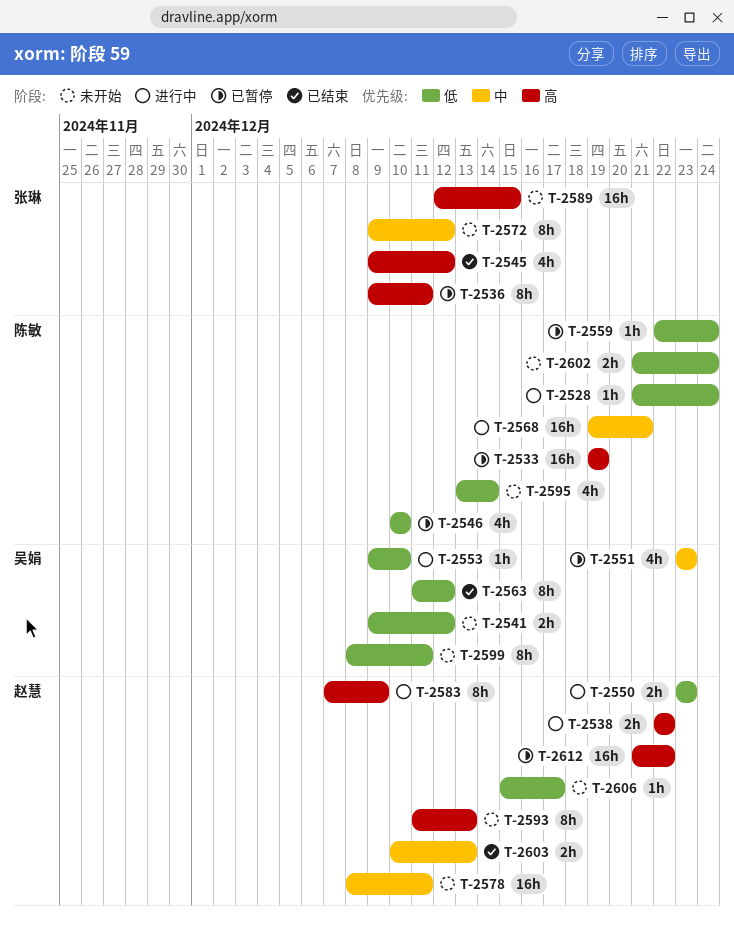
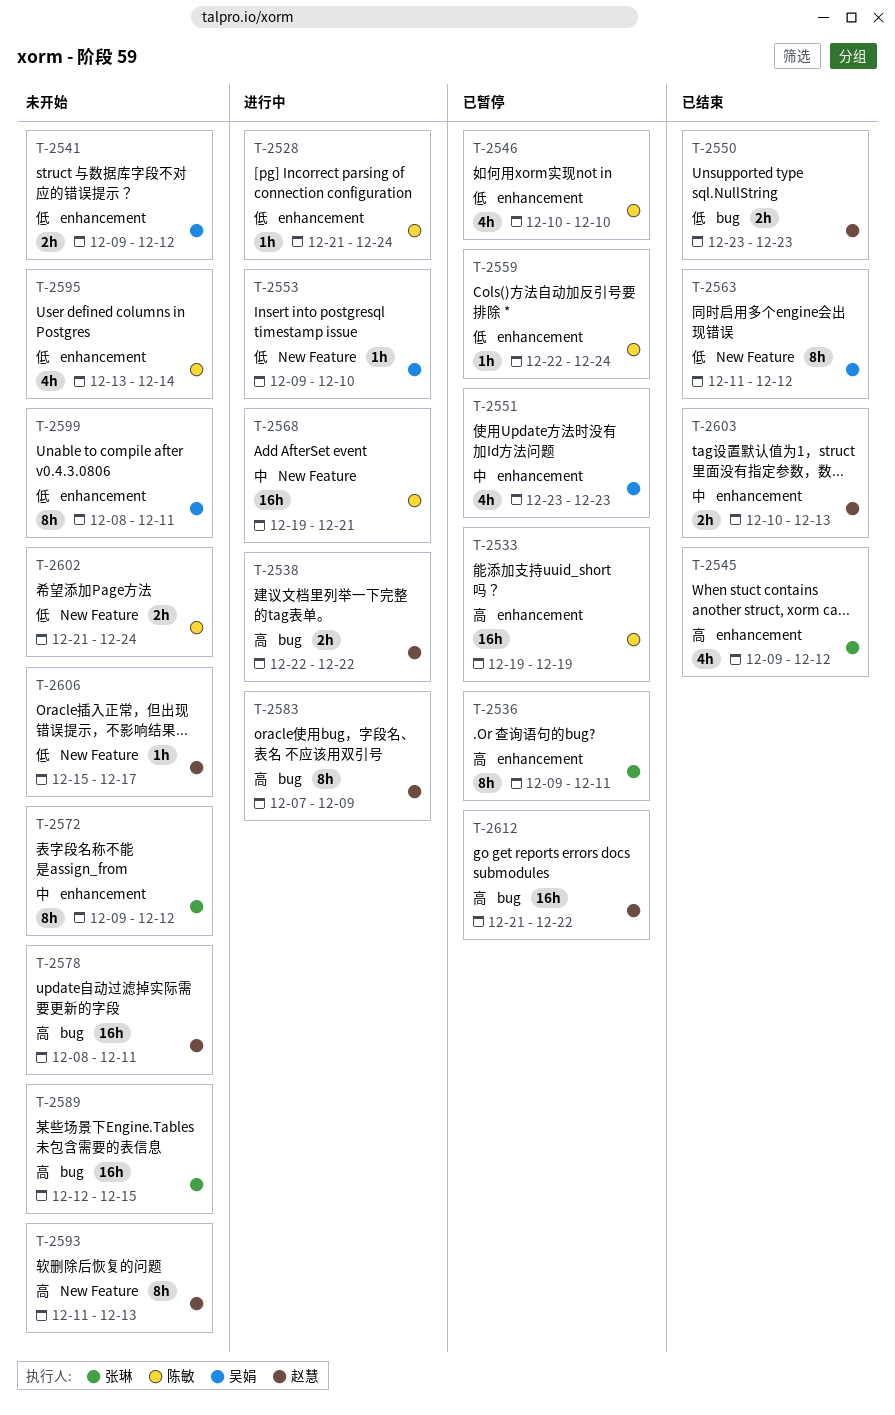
T-2550, status: 进行中 -> 已结束
T-2578, priority: 中 -> 高

